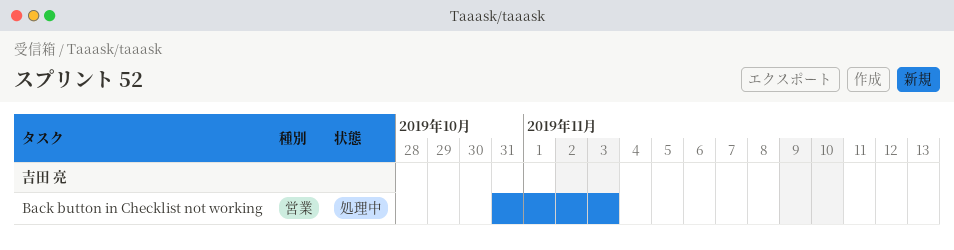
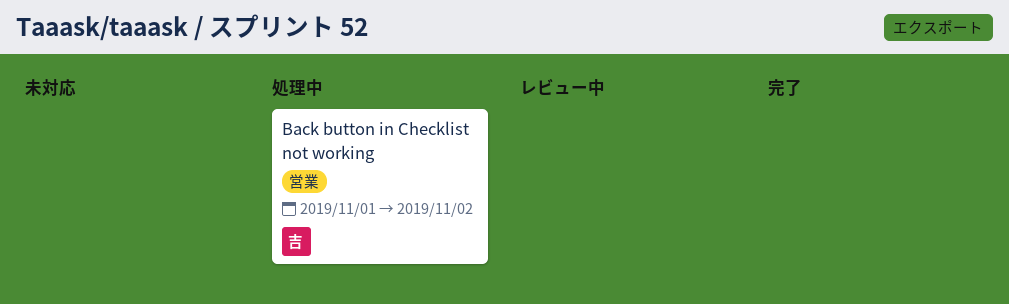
Back button in Checklist not working, start: Oct 31 -> Nov 1
Back button in Checklist not working, due: Nov 3 -> Nov 2

